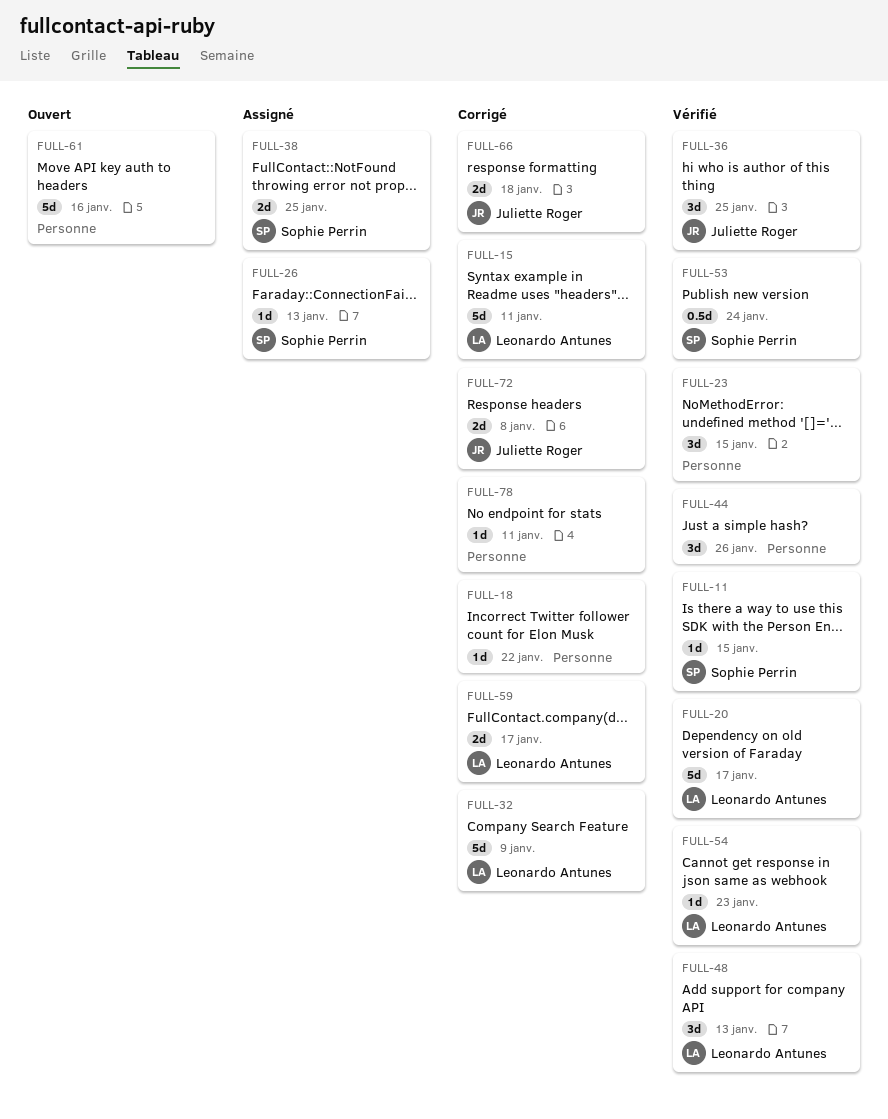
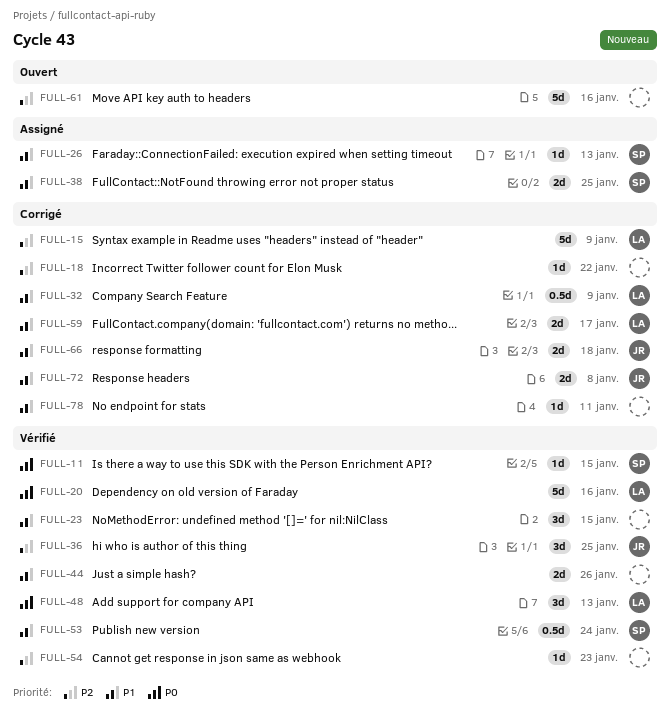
FULL-15, due: Jan 11 -> Jan 9
FULL-20, due: Jan 17 -> Jan 16
FULL-32, estimate: 5d -> 0.5d
FULL-44, estimate: 3d -> 2d
FULL-54, owner: Leonardo Antunes -> none

